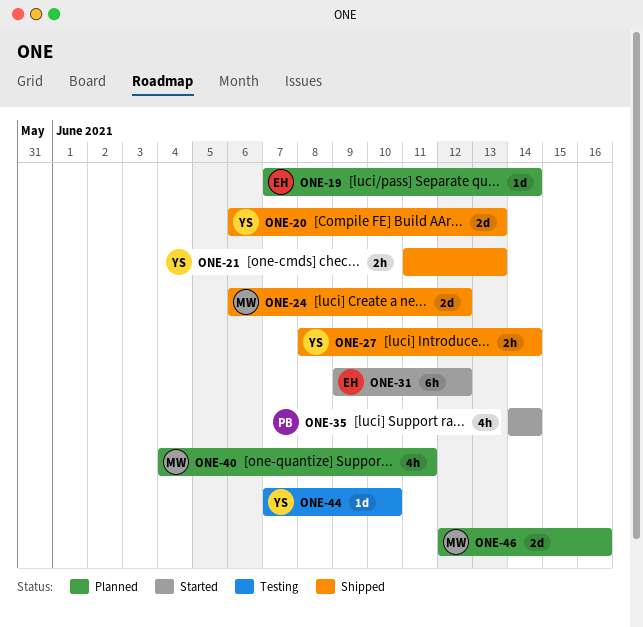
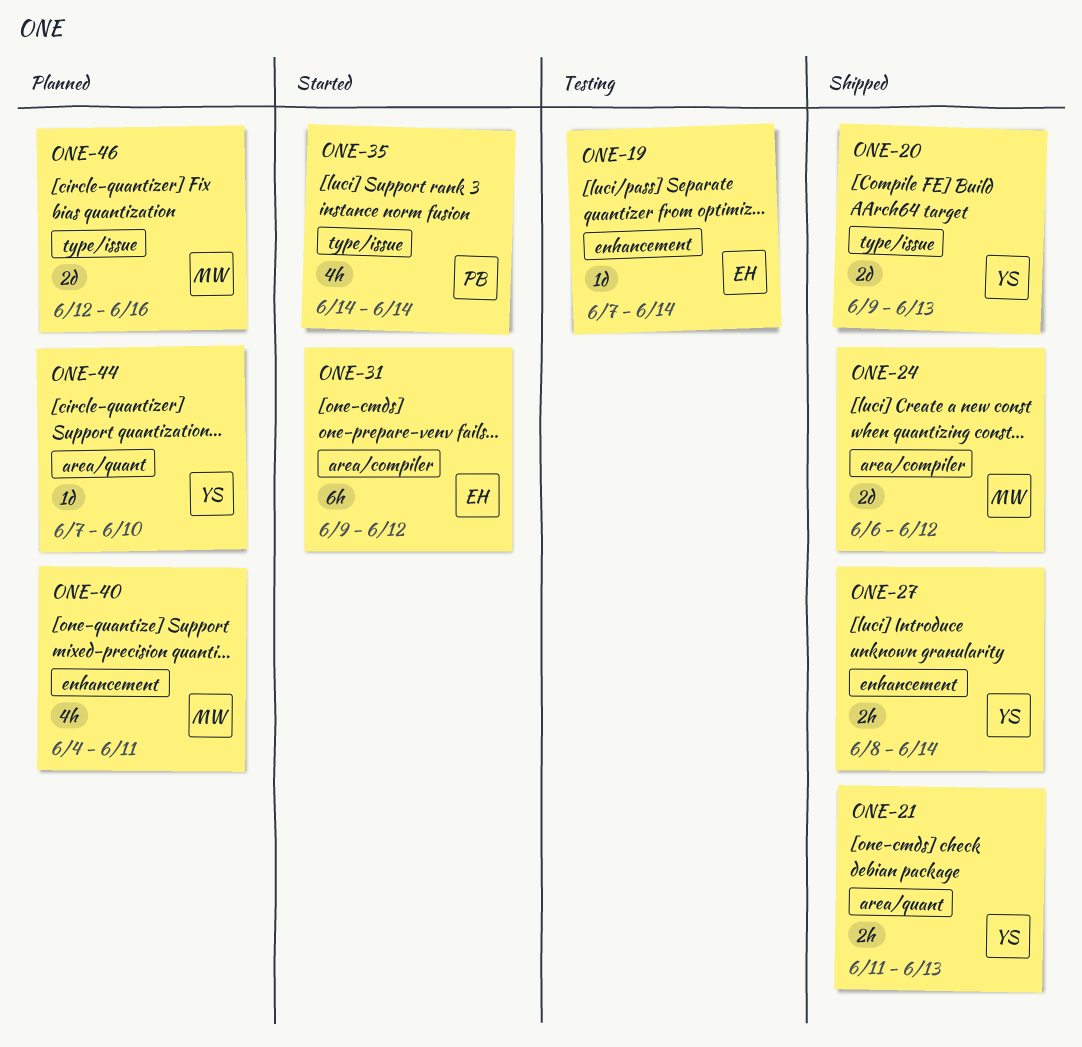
ONE-19, status: Planned -> Testing
ONE-20, start: Jun 6 -> Jun 9
ONE-44, status: Testing -> Planned

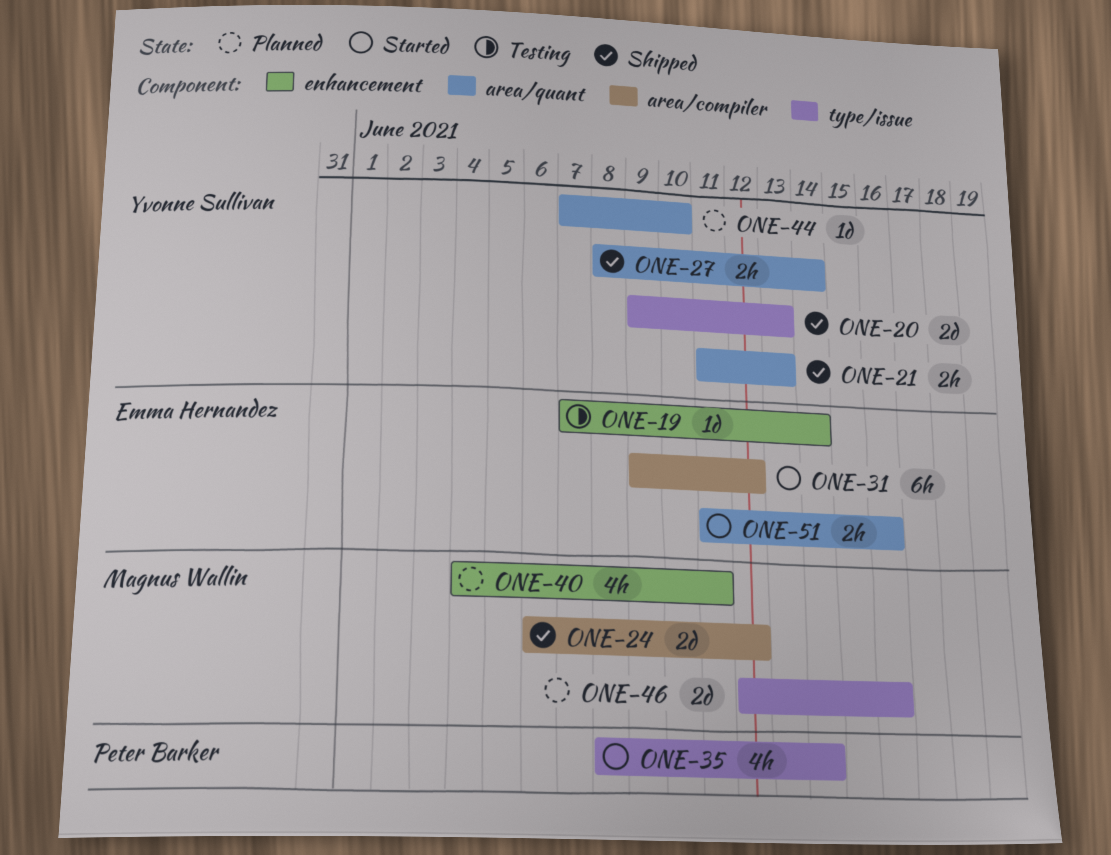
ONE-27, label: enhancement -> area/quant
ONE-35, start: Jun 14 -> Jun 8
ONE-51: none -> present

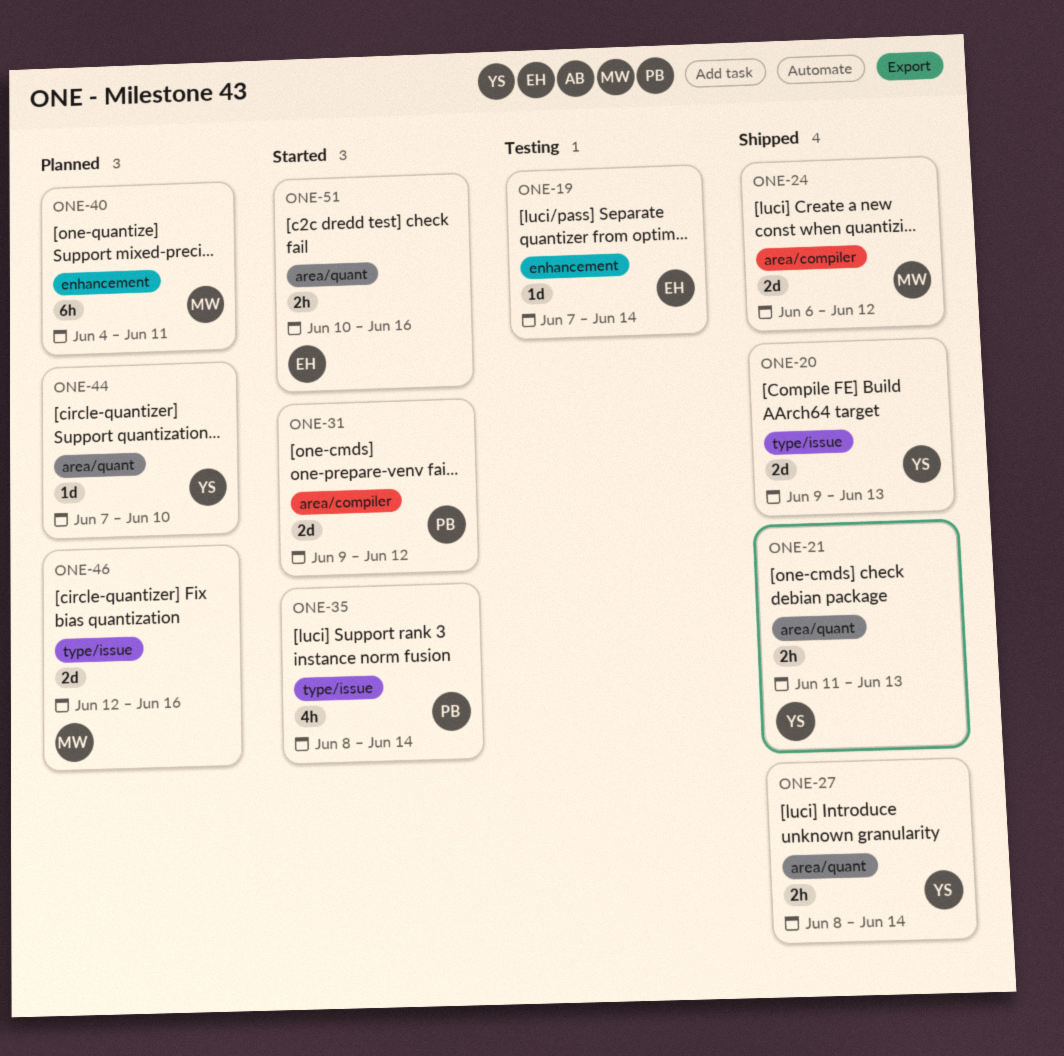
ONE-31, owner: Emma Hernandez -> Peter Barker
ONE-31, estimate: 6h -> 2d
ONE-40, estimate: 4h -> 6h
ONE-51, start: Jun 11 -> Jun 10

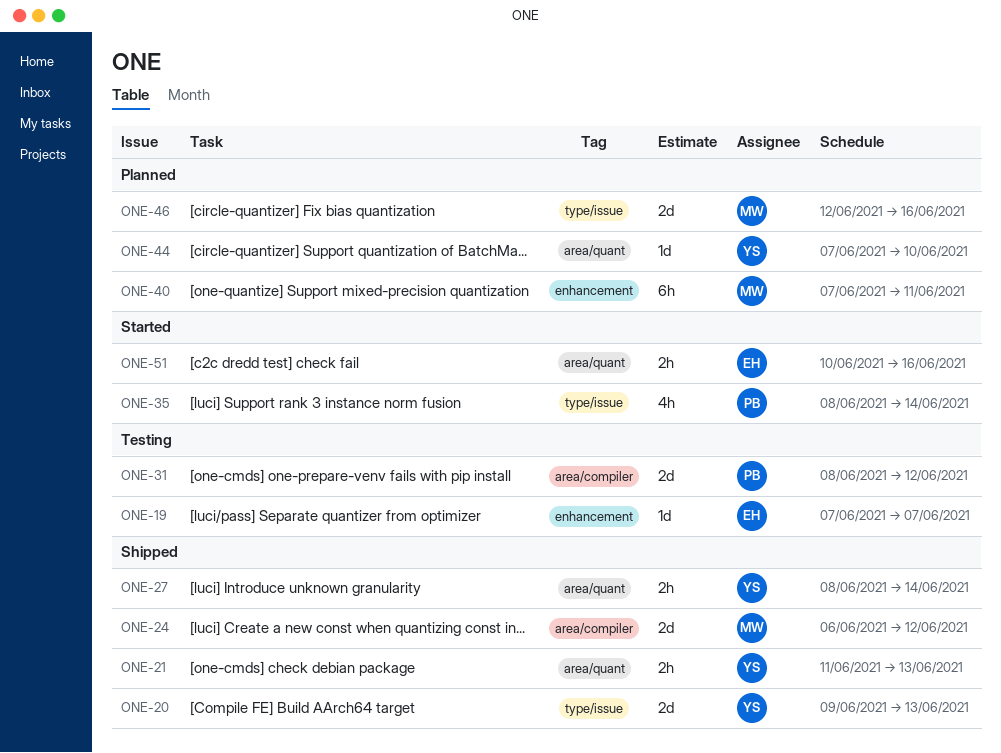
ONE-19, due: Jun 14 -> Jun 7
ONE-31, status: Started -> Testing
ONE-31, start: Jun 9 -> Jun 8
ONE-40, start: Jun 4 -> Jun 7

